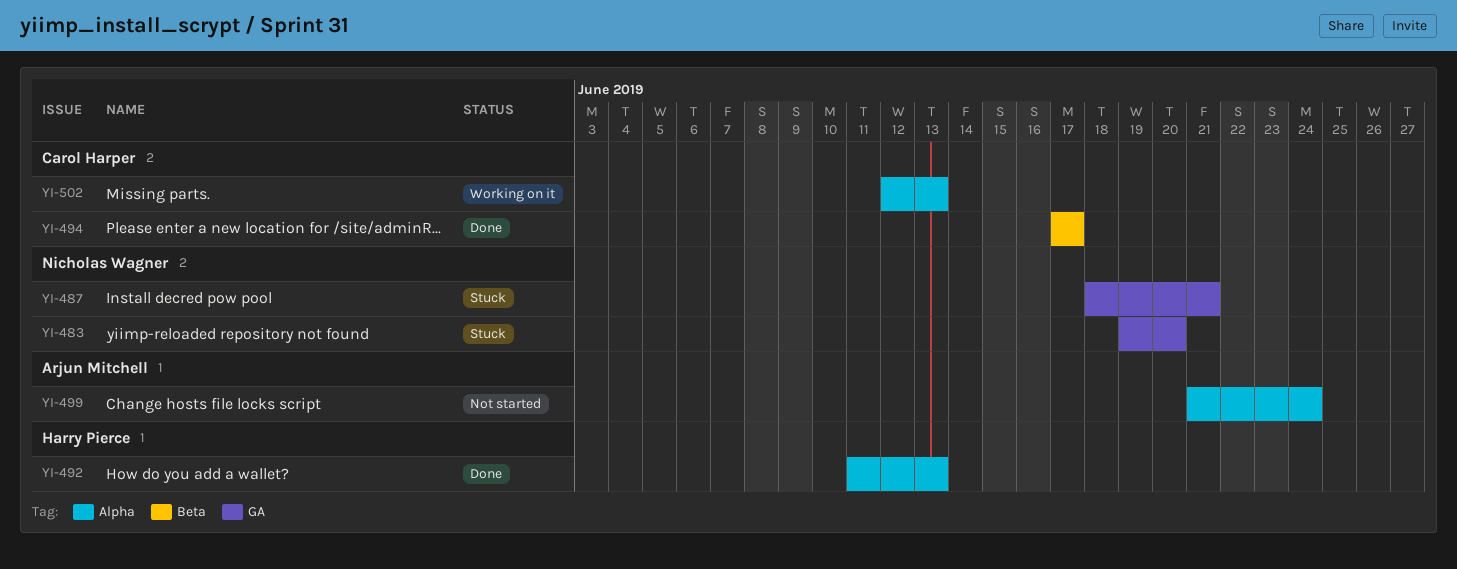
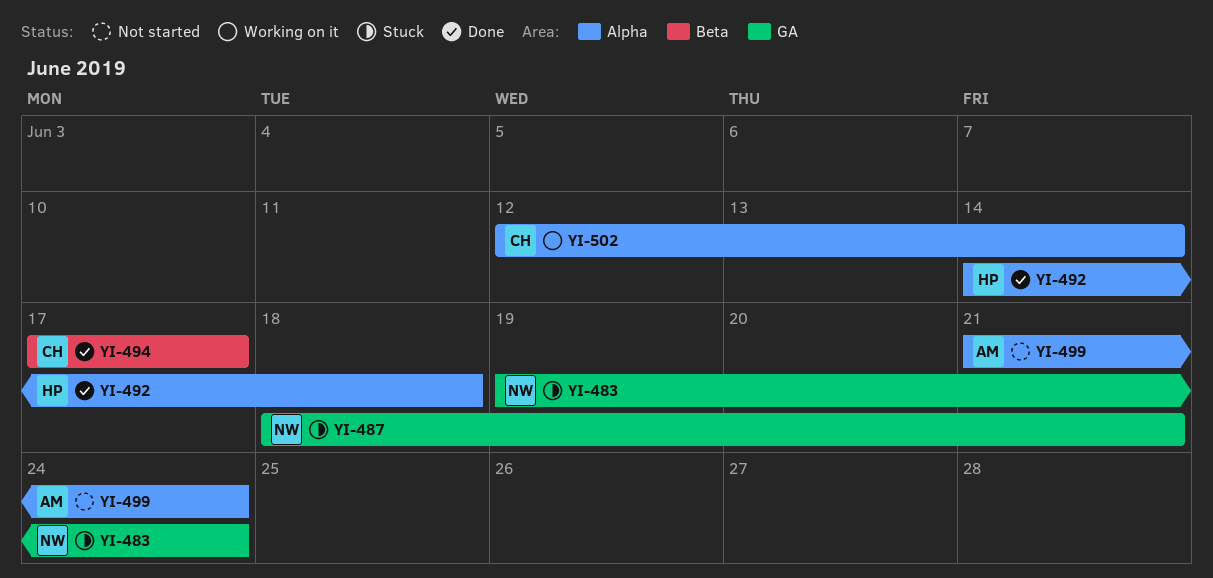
YI-483, due: Jun 20 -> Jun 24
YI-492, start: Jun 11 -> Jun 14
YI-492, due: Jun 13 -> Jun 18
YI-502, due: Jun 13 -> Jun 14

